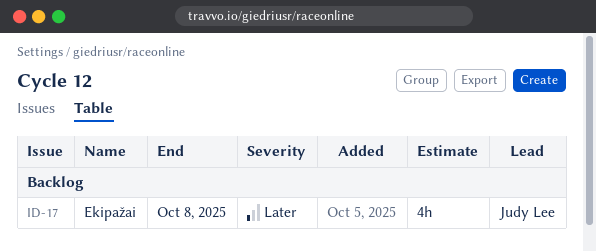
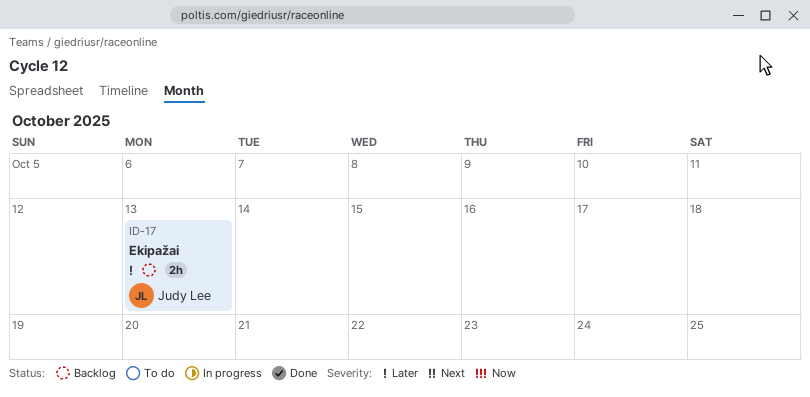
ID-17, estimate: 4h -> 2h
ID-17, due: Oct 8 -> Oct 13

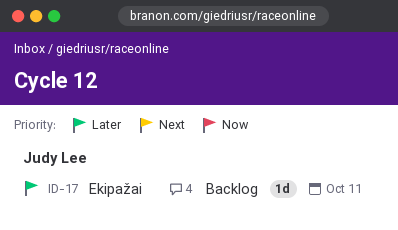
ID-17, estimate: 2h -> 1d
ID-17, due: Oct 13 -> Oct 11

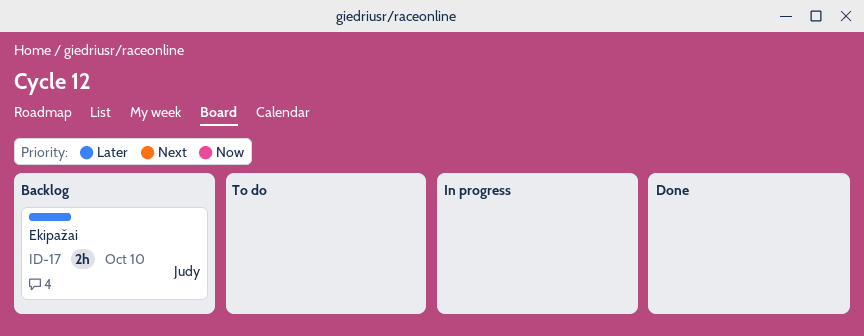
ID-17, estimate: 1d -> 2h
ID-17, due: Oct 11 -> Oct 10

